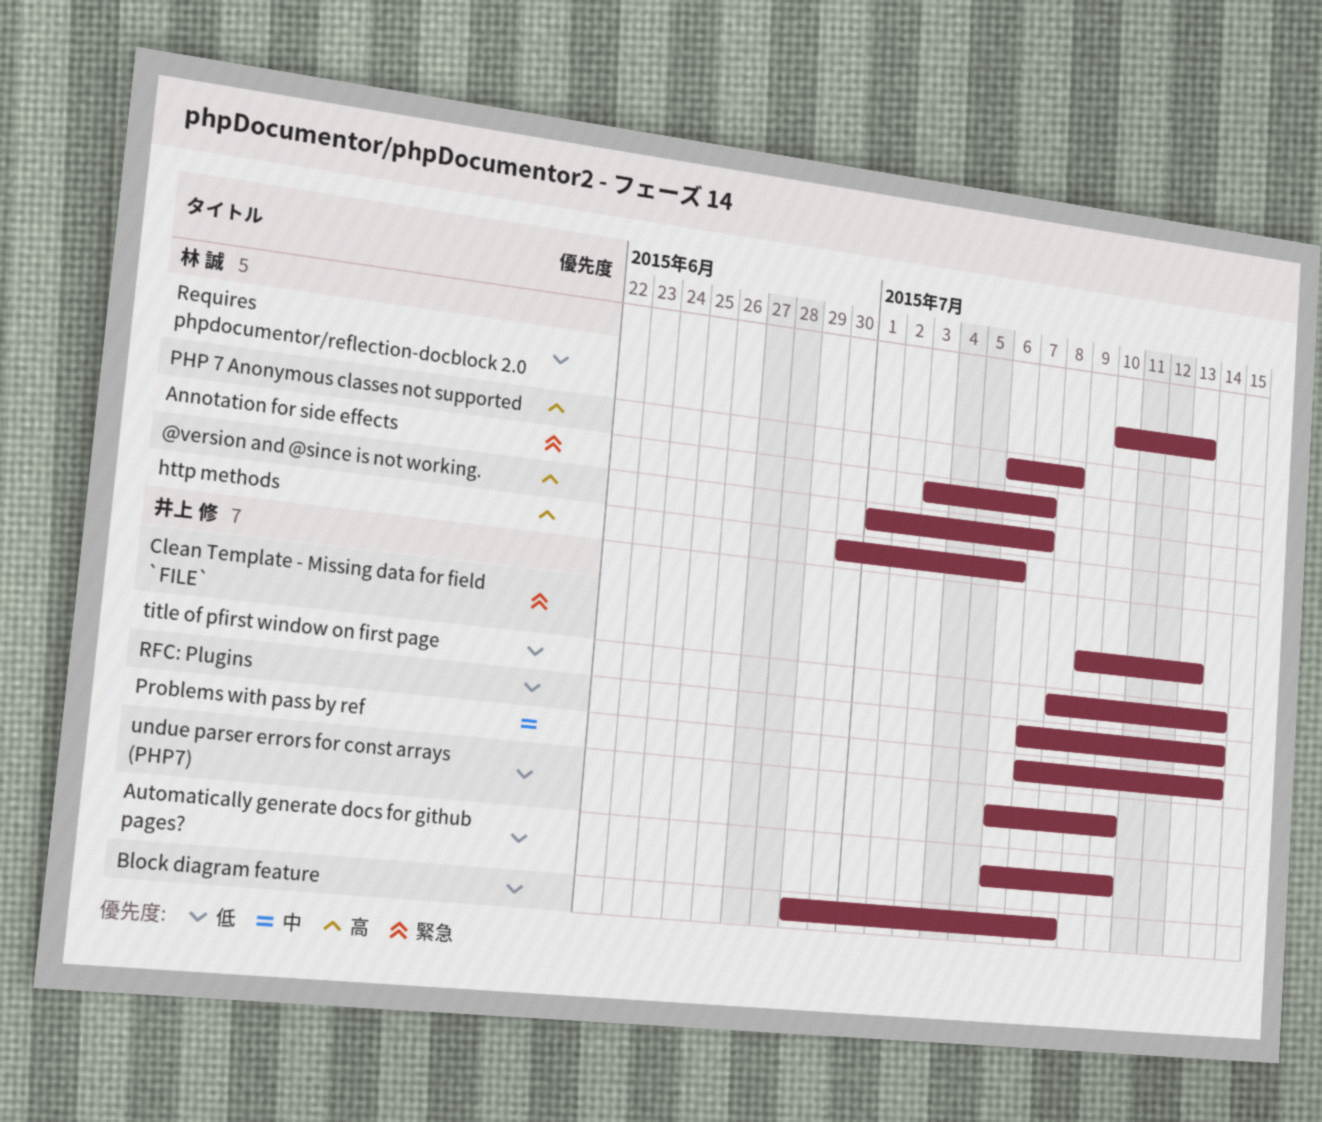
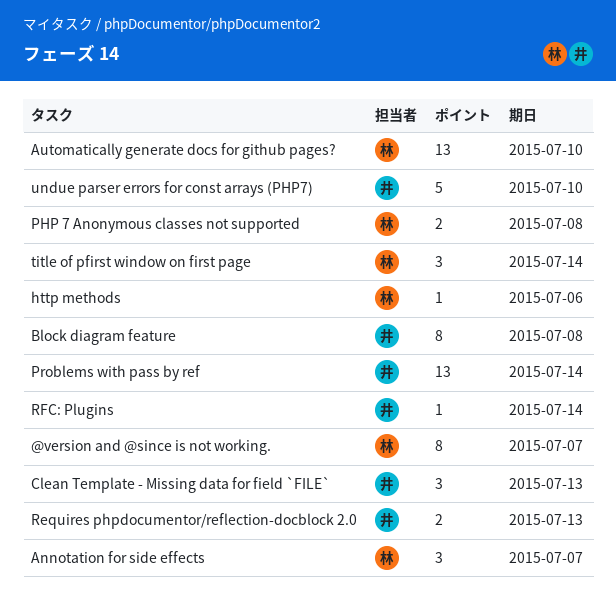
Automatically generate docs for github pages?, owner: 井上 修 -> 林 誠
Requires phpdocumentor/reflection-docblock 2.0, owner: 林 誠 -> 井上 修
title of pfirst window on first page, owner: 井上 修 -> 林 誠

